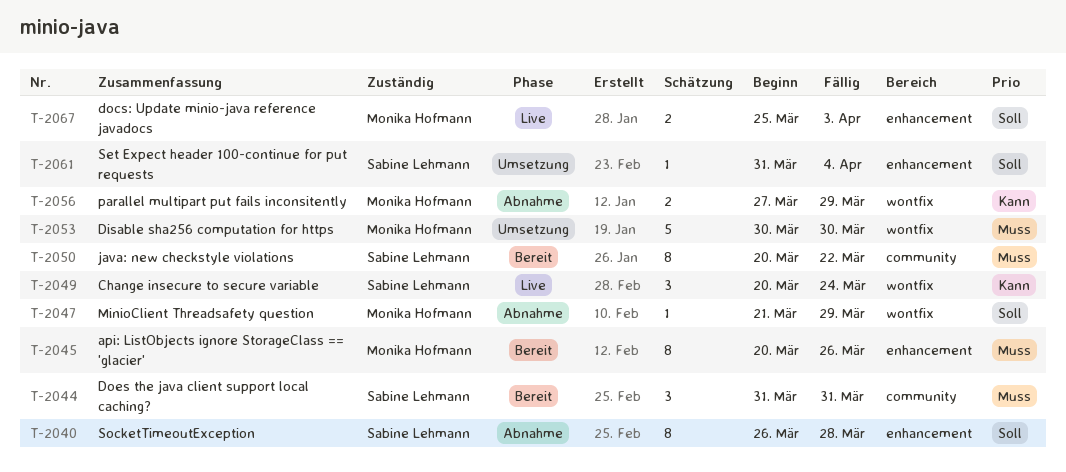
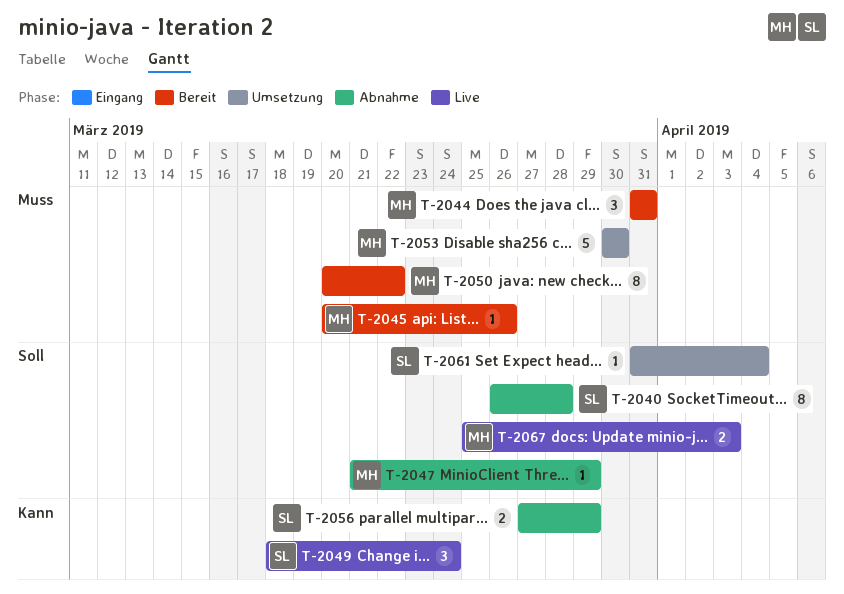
T-2044, owner: Sabine Lehmann -> Monika Hofmann
T-2045, estimate: 8 -> 1
T-2049, start: Mar 20 -> Mar 18
T-2050, owner: Sabine Lehmann -> Monika Hofmann
T-2056, owner: Monika Hofmann -> Sabine Lehmann

